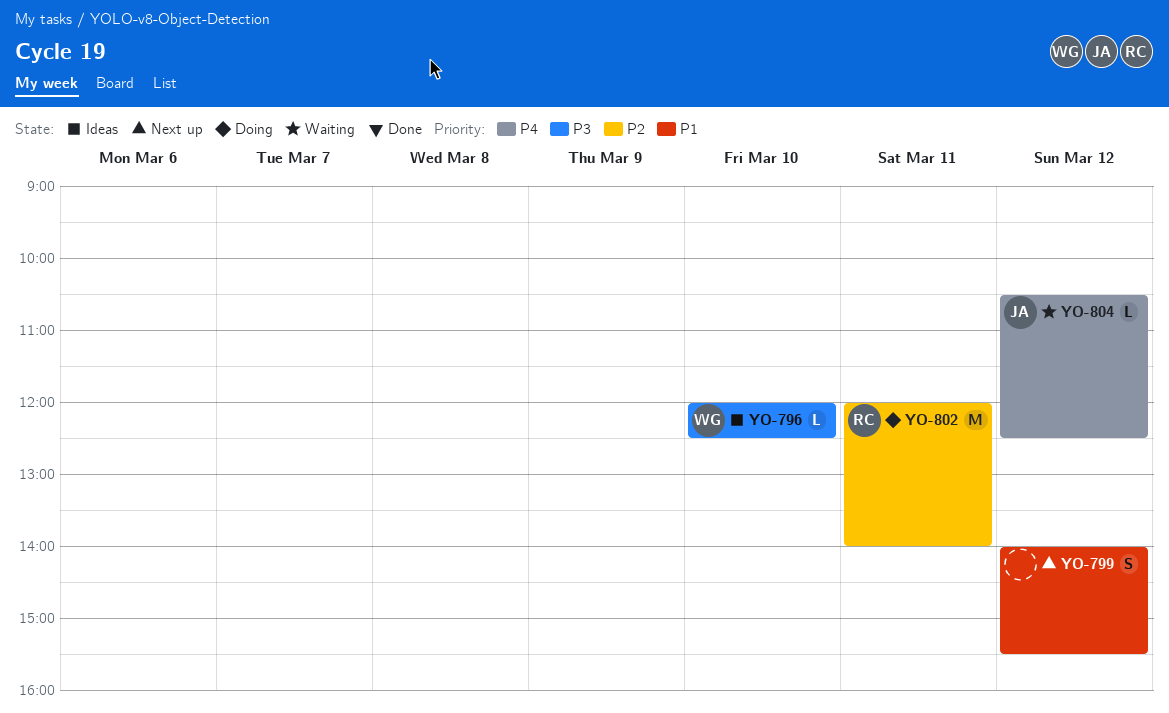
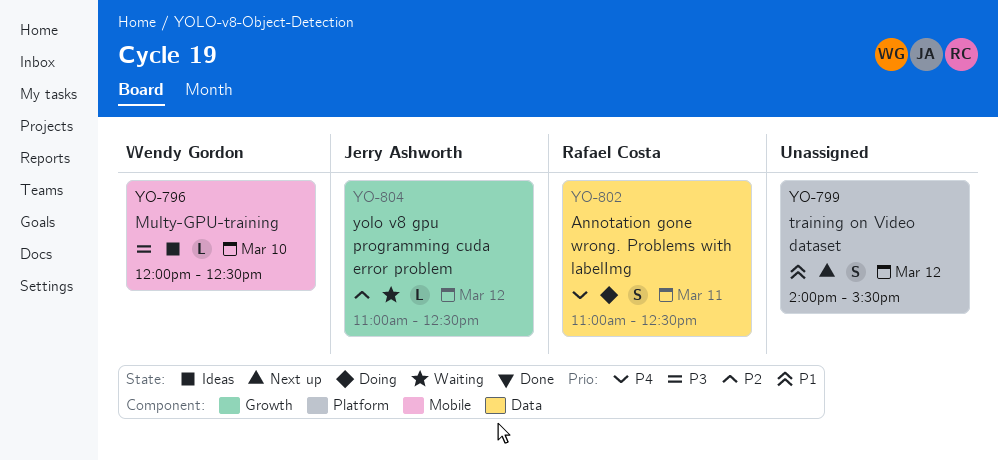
YO-802, priority: P2 -> P4
YO-802, estimate: M -> S
YO-802, begins: 12:00 -> 11:00
YO-802, ends: 14:00 -> 12:30
YO-804, priority: P4 -> P2
YO-804, begins: 10:30 -> 11:00

